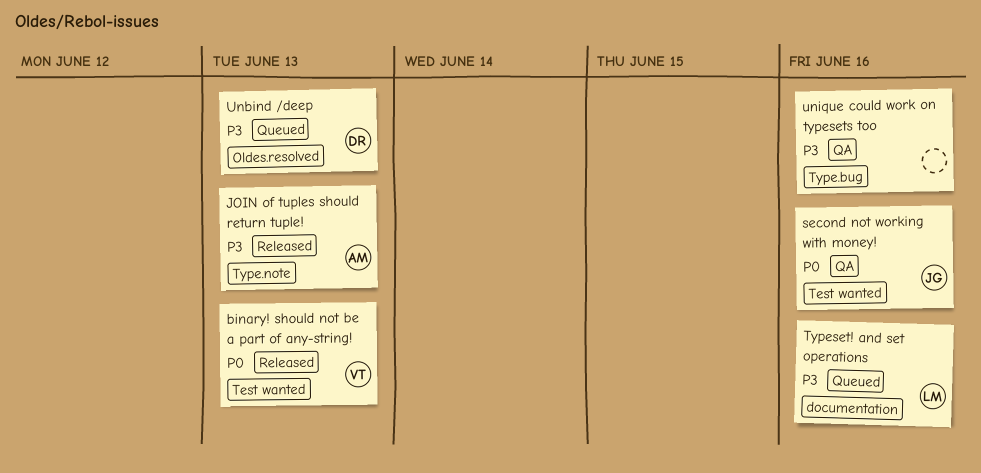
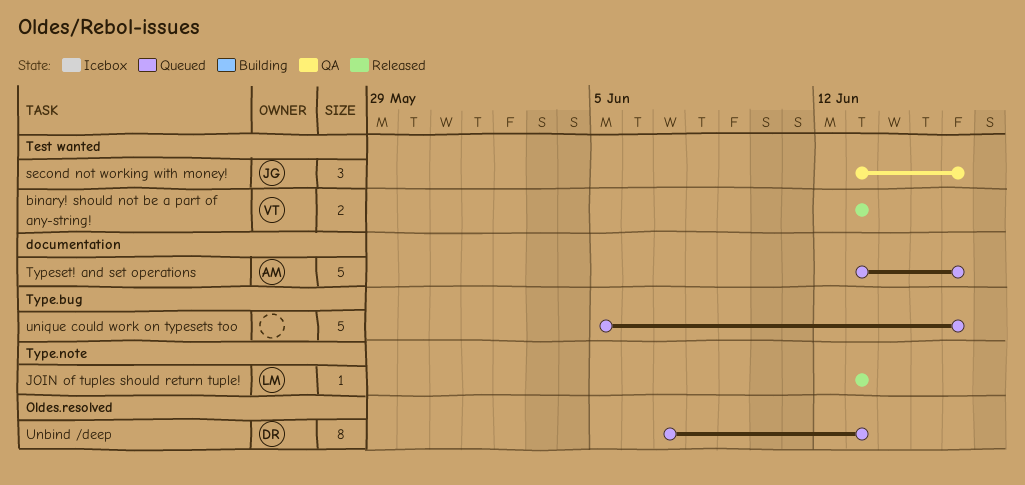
JOIN of tuples should return tuple!, owner: AM -> LM
Typeset! and set operations, owner: LM -> AM
unique could work on typesets too, status: QA -> Queued

